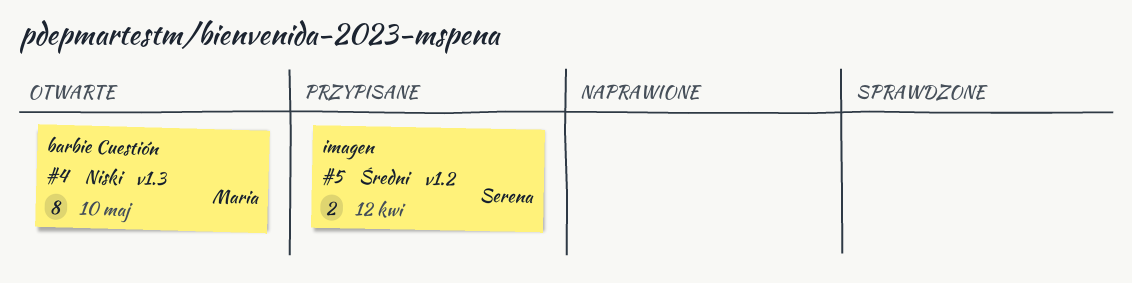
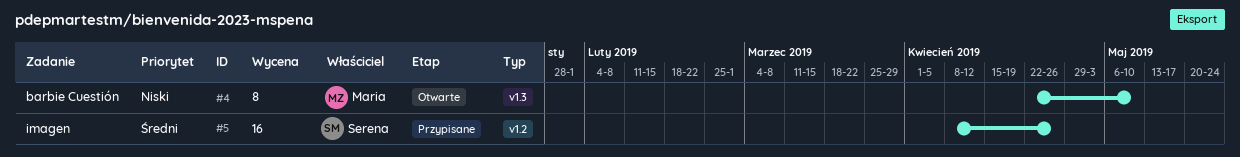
#5, estimate: 2 -> 16
#5, due: Apr 12 -> Apr 26

